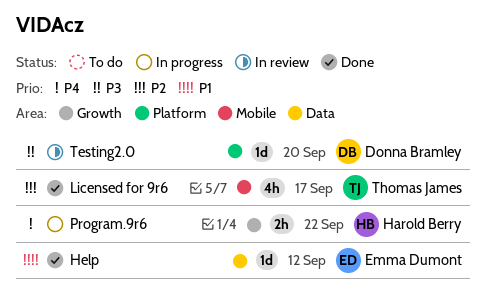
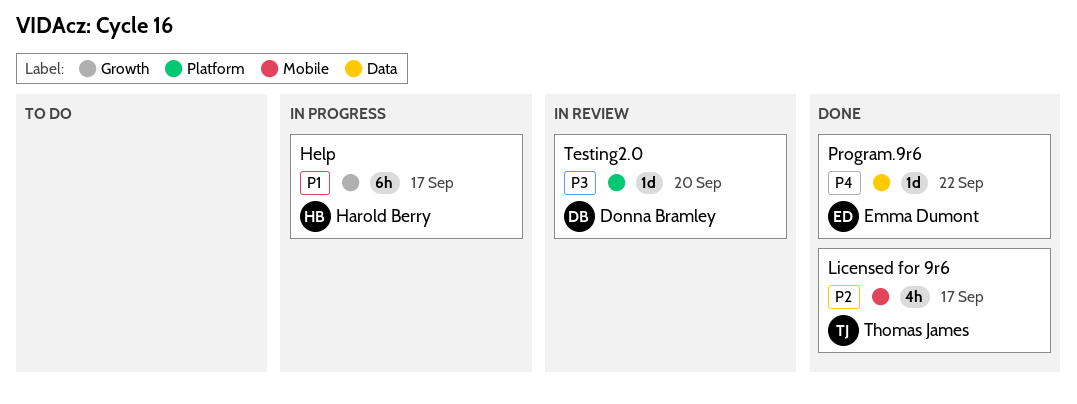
Help, status: Done -> In progress
Help, owner: Emma Dumont -> Harold Berry
Help, label: Data -> Growth
Help, estimate: 1d -> 6h
Help, due: Sep 12 -> Sep 17
Program.9r6, status: In progress -> Done
Program.9r6, owner: Harold Berry -> Emma Dumont
Program.9r6, label: Growth -> Data
Program.9r6, estimate: 2h -> 1d

